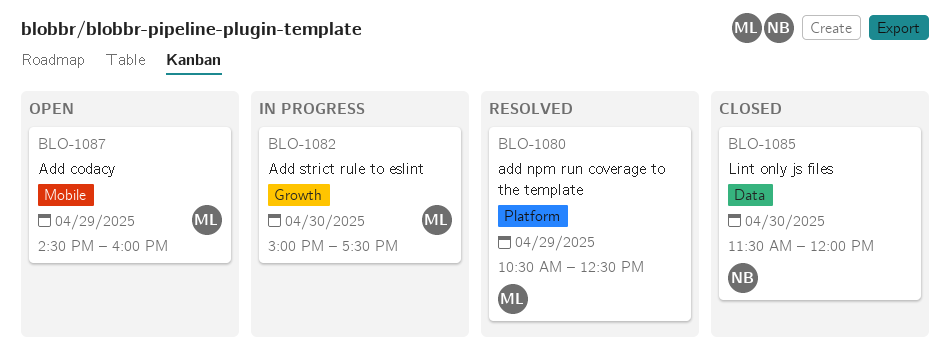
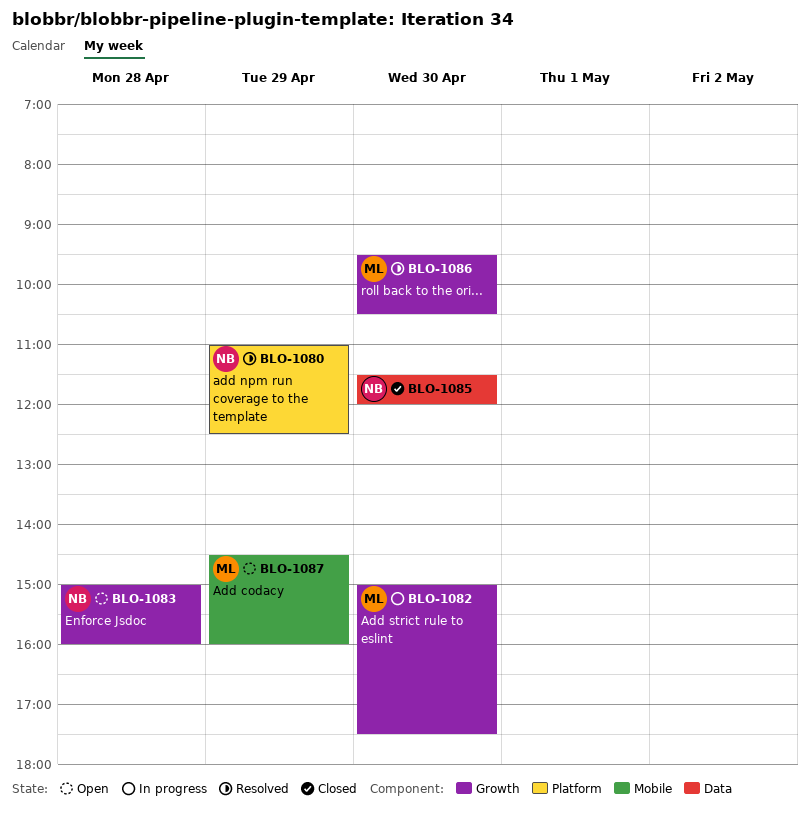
BLO-1080, owner: ML -> NB
BLO-1080, begins: 10:30 -> 11:00
BLO-1083: none -> present
BLO-1086: none -> present

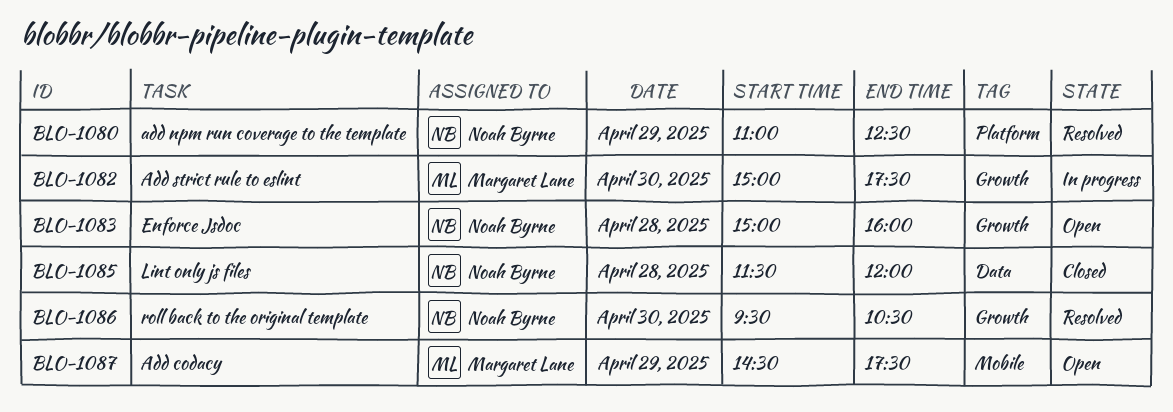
BLO-1085, day: Apr 30 -> Apr 28
BLO-1086, owner: Margaret Lane -> Noah Byrne
BLO-1087, ends: 16:00 -> 17:30

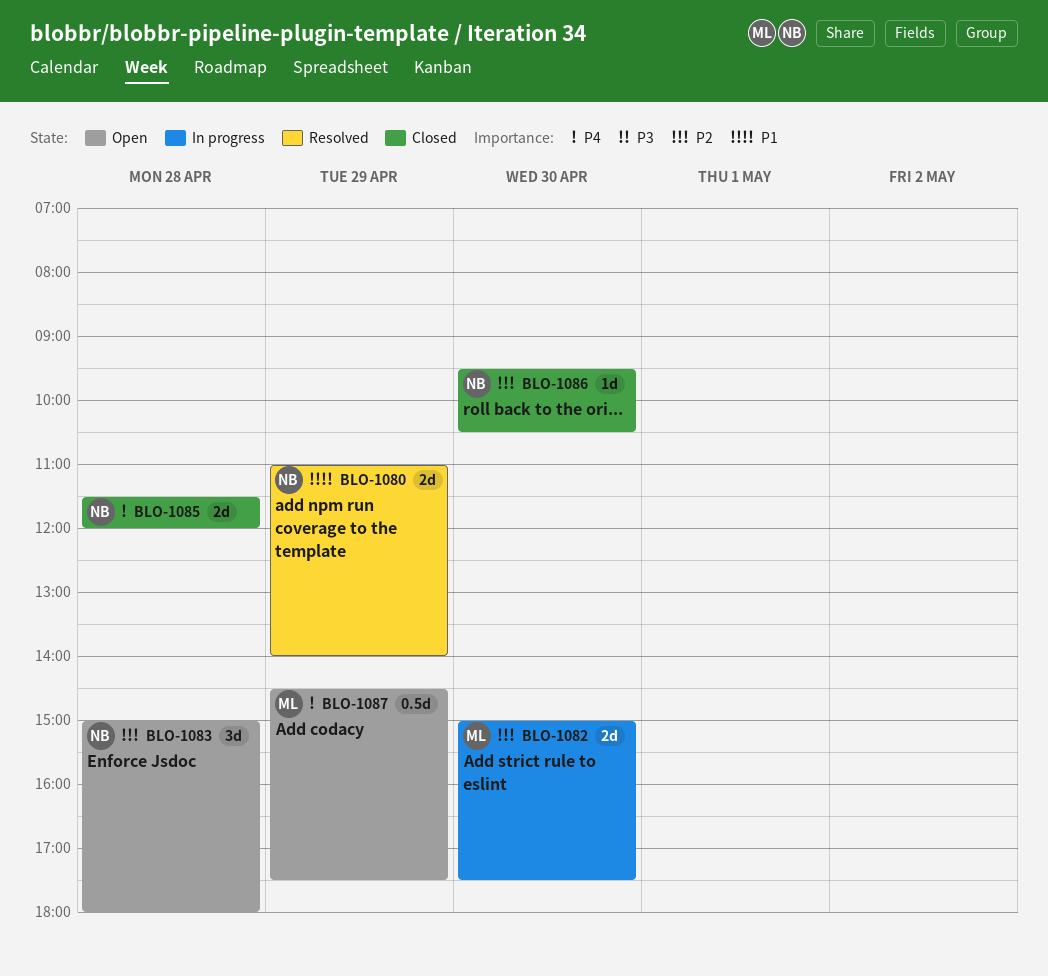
BLO-1080, ends: 12:30 -> 14:00
BLO-1083, ends: 16:00 -> 18:00
BLO-1086, status: Resolved -> Closed

